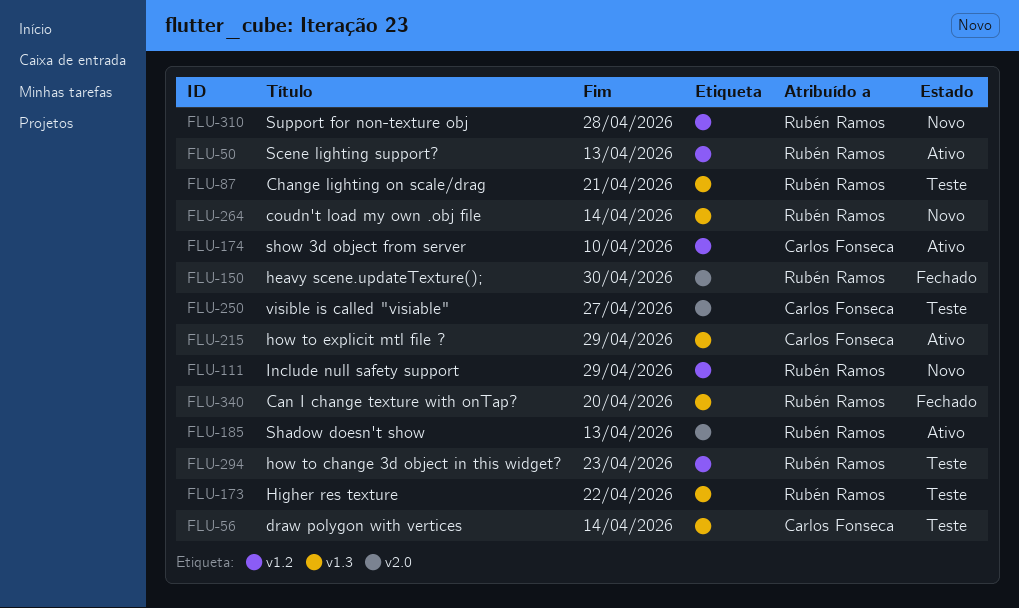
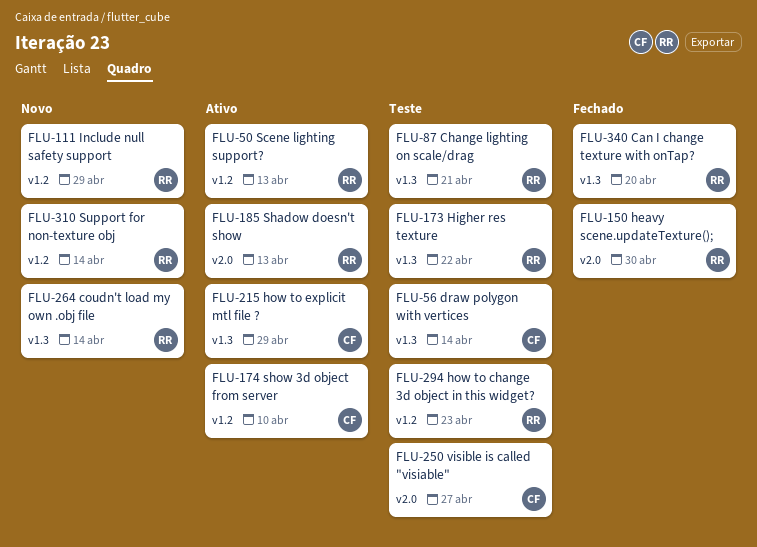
FLU-310, due: Apr 28 -> Apr 14

